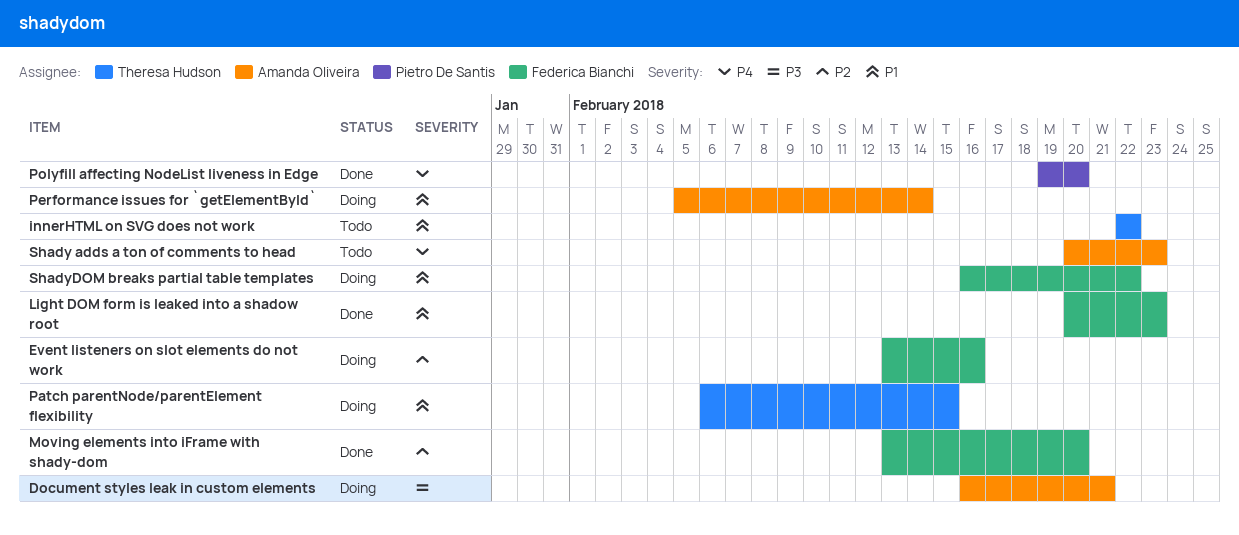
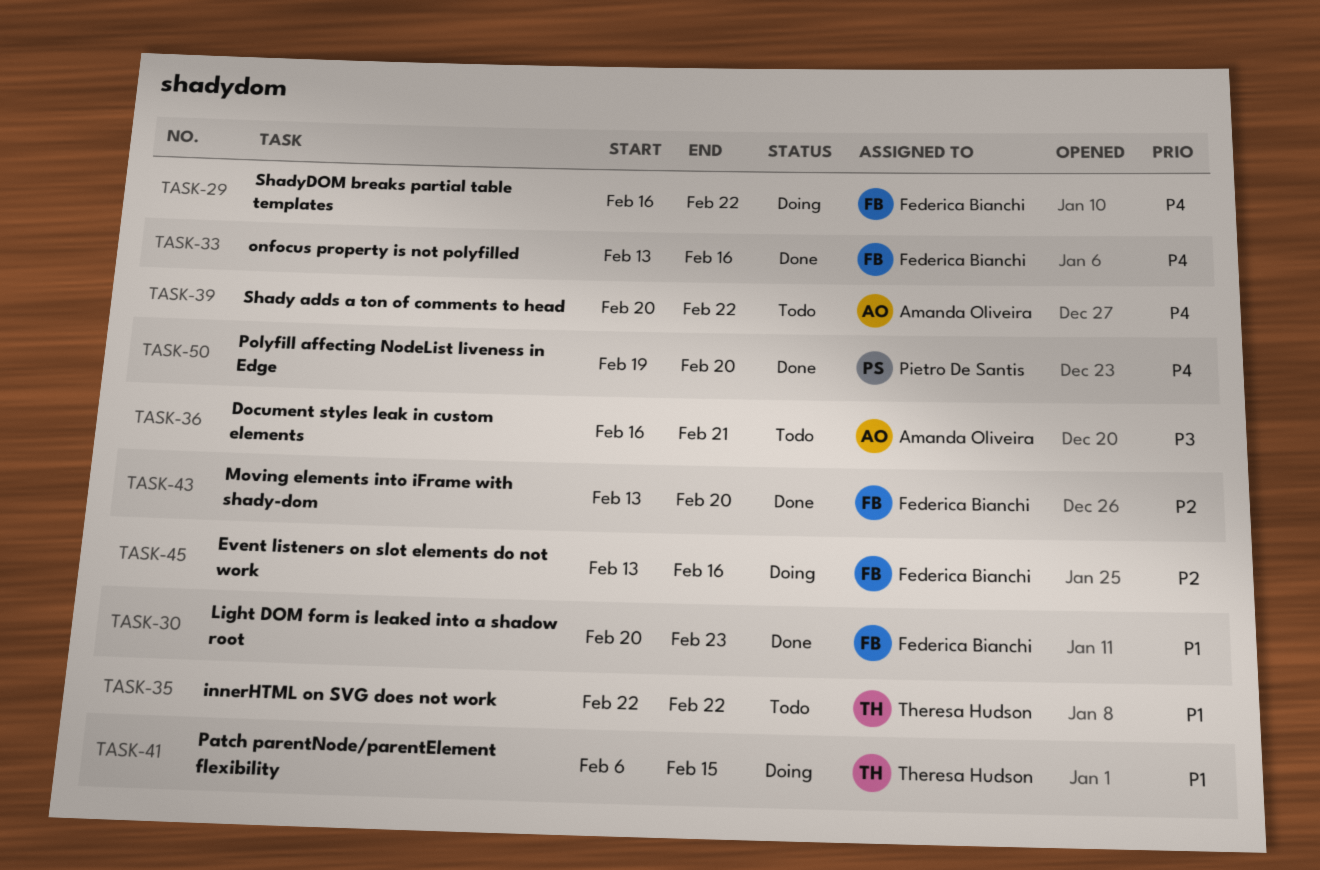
Document styles leak in custom elements, status: Doing -> Todo
onfocus property is not polyfilled: none -> present
Performance issues for `getElementById`: present -> none
Shady adds a ton of comments to head, due: Feb 23 -> Feb 22
ShadyDOM breaks partial table templates, priority: P1 -> P4

